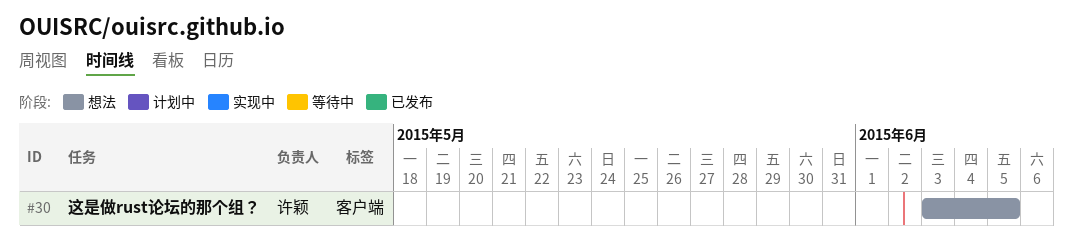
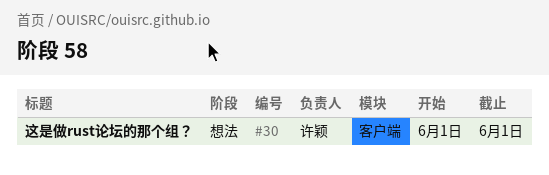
#30, start: Jun 3 -> Jun 1
#30, due: Jun 5 -> Jun 1

